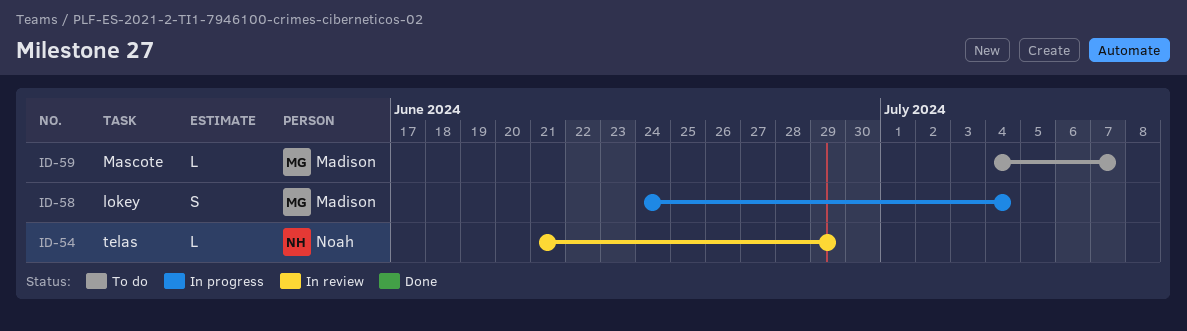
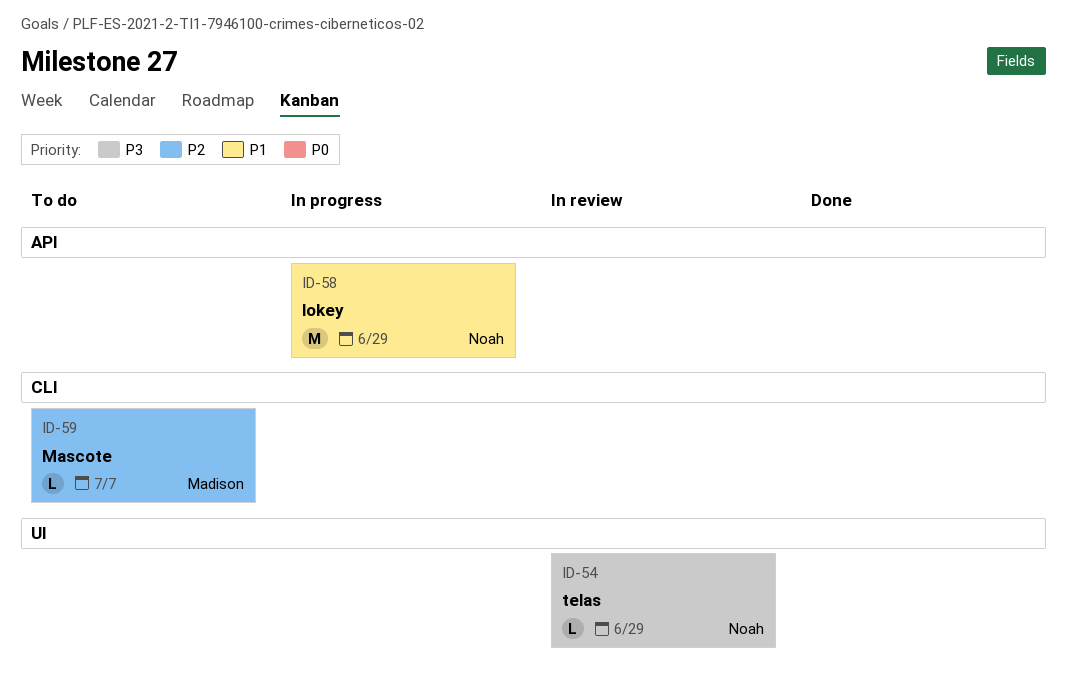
ID-58, owner: Madison -> Noah
ID-58, estimate: S -> M
ID-58, due: Jul 4 -> Jun 29

